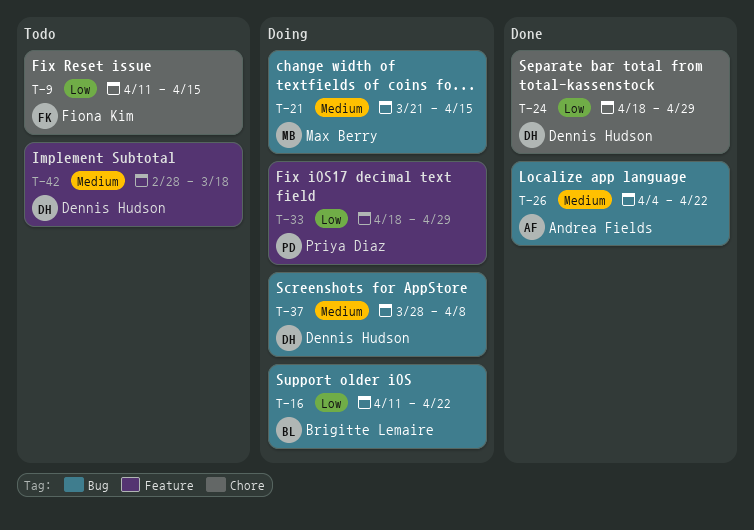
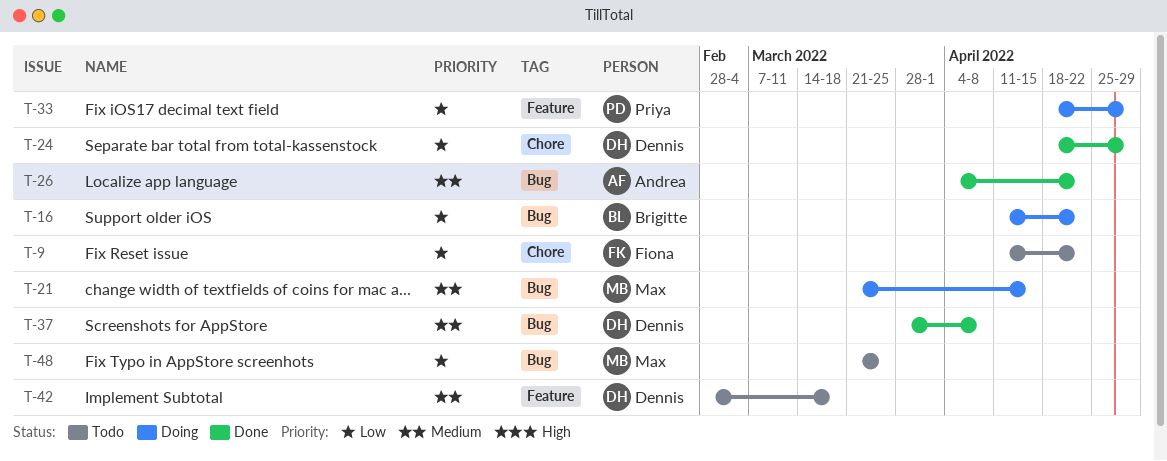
T-9, due: Apr 15 -> Apr 22
T-37, status: Doing -> Done
T-48: none -> present

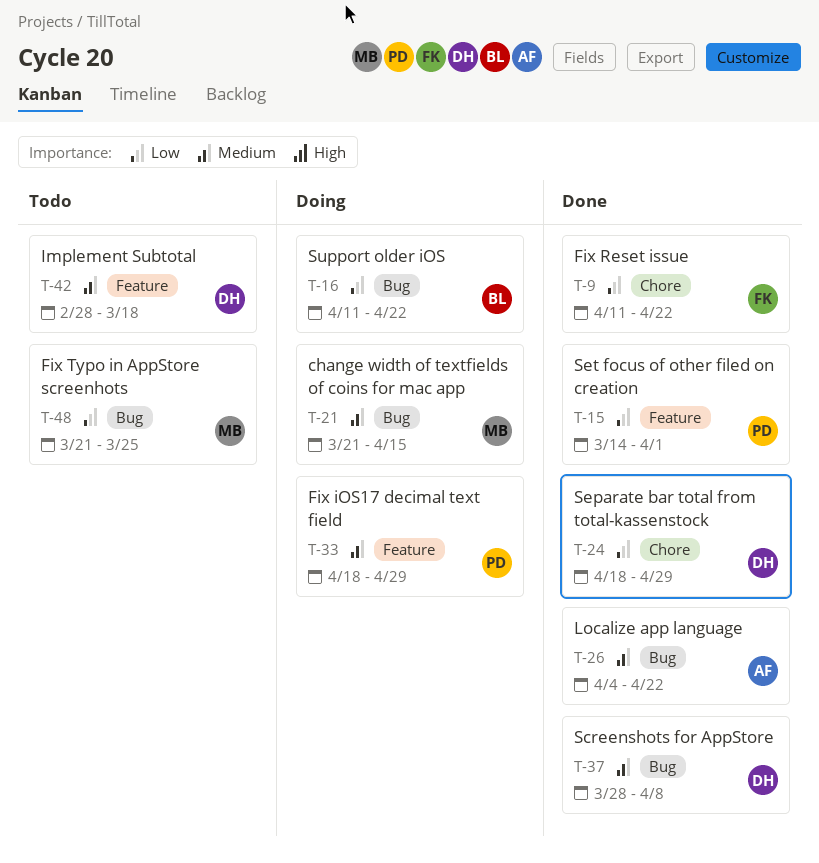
T-9, status: Todo -> Done
T-15: none -> present
T-33, priority: Low -> Medium

